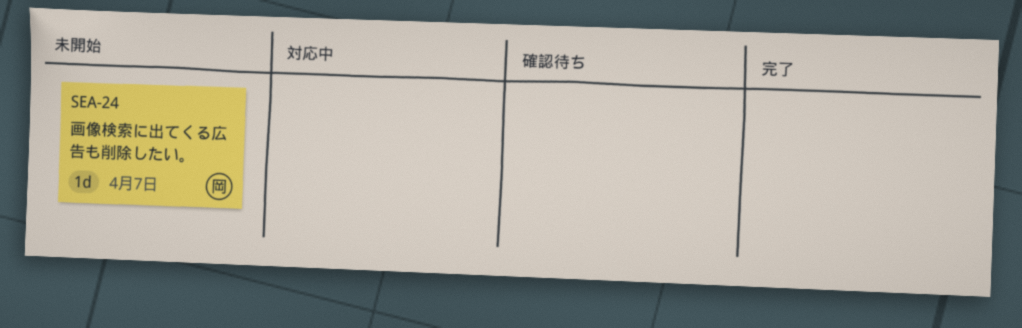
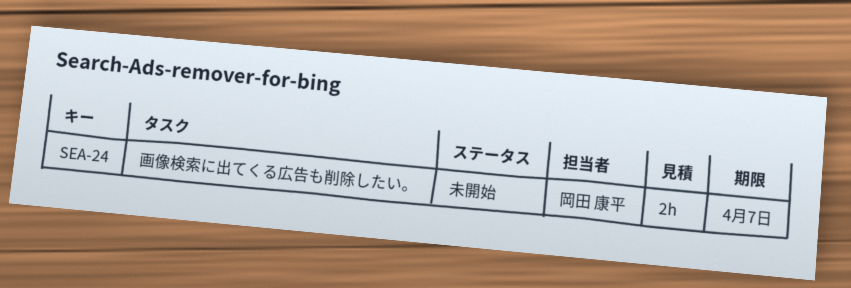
SEA-24, estimate: 1d -> 2h

